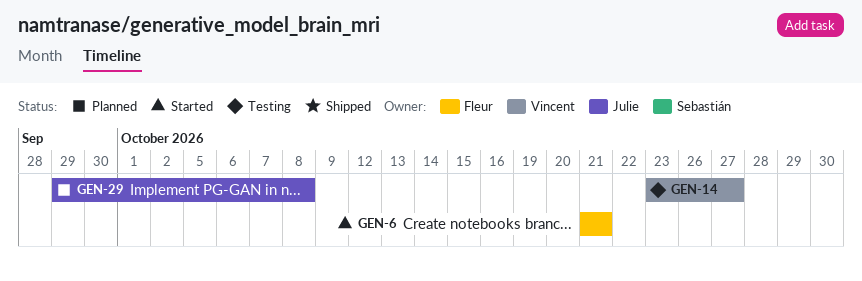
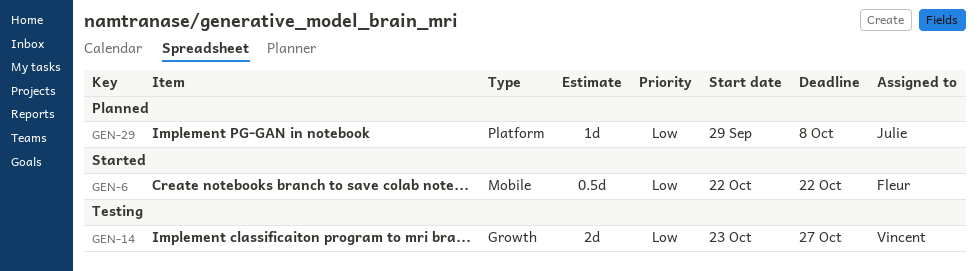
GEN-6, start: Oct 21 -> Oct 22
GEN-6, due: Oct 21 -> Oct 22

